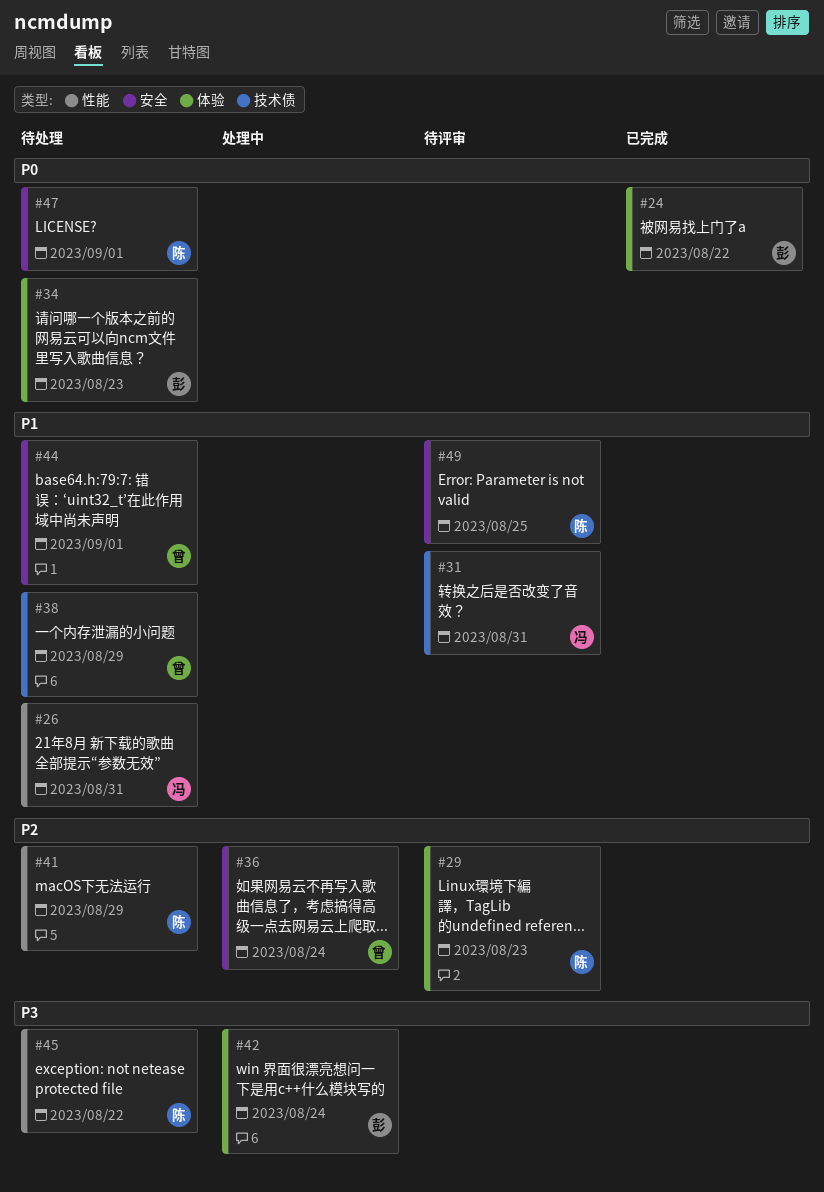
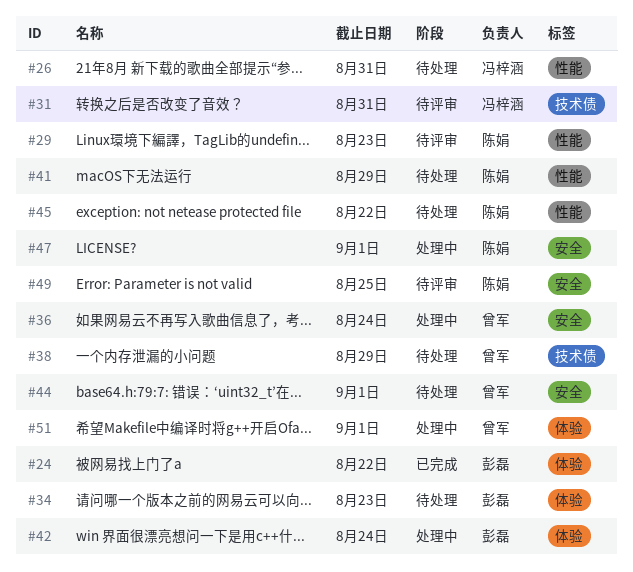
#29, label: 体验 -> 性能
#47, status: 待处理 -> 处理中
#51: none -> present

